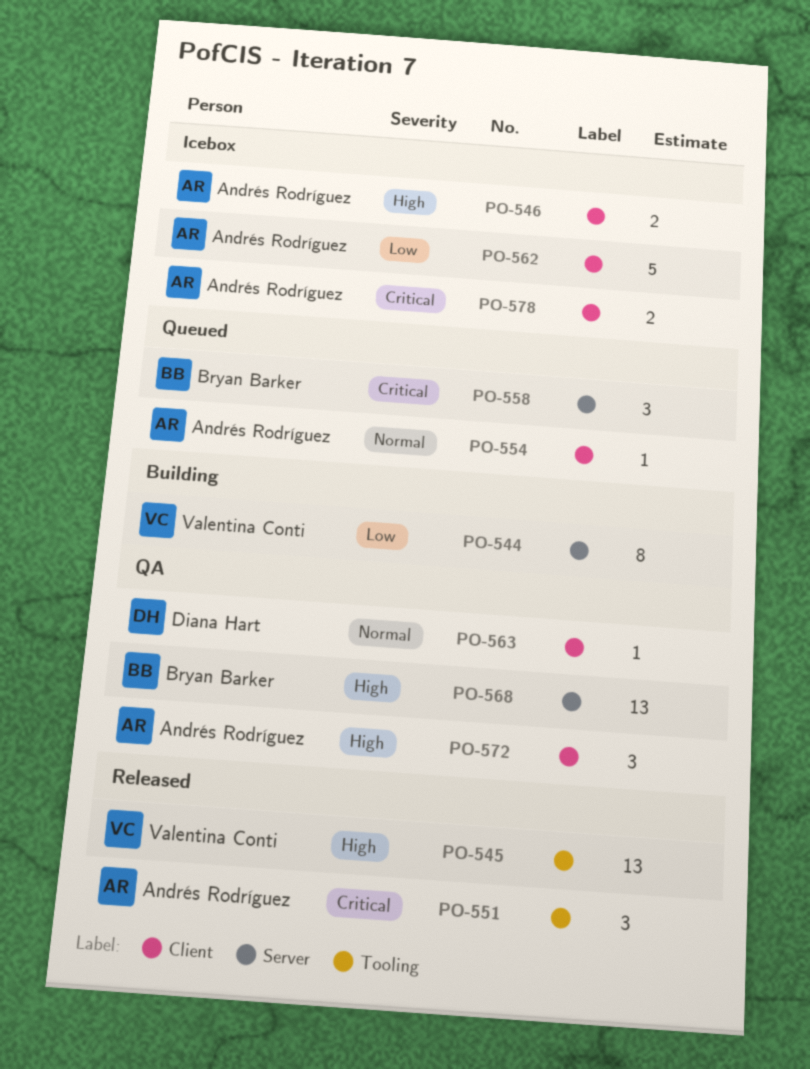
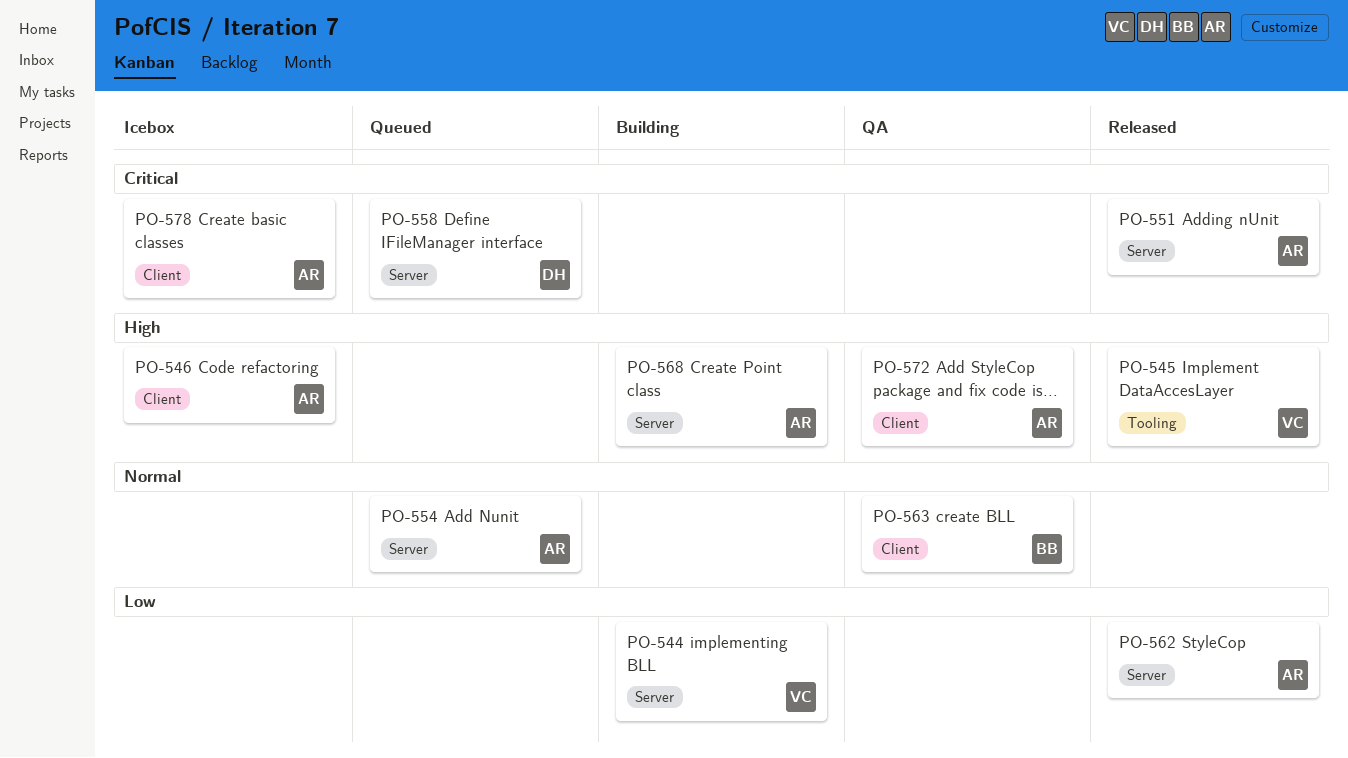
PO-551, label: Tooling -> Server
PO-554, label: Client -> Server
PO-558, owner: Bryan Barker -> Diana Hart
PO-562, status: Icebox -> Released
PO-562, label: Client -> Server
PO-563, owner: Diana Hart -> Bryan Barker
PO-568, status: QA -> Building
PO-568, owner: Bryan Barker -> Andrés Rodríguez

